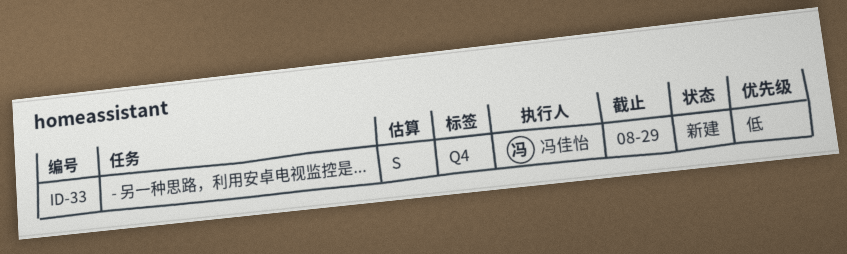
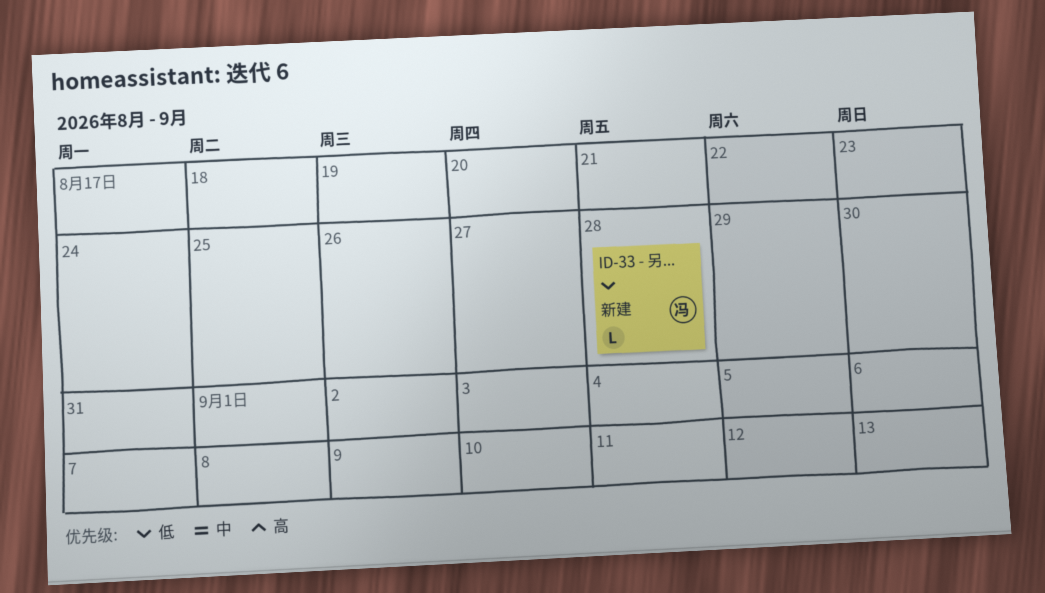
ID-33, estimate: S -> L
ID-33, due: Aug 29 -> Aug 28

